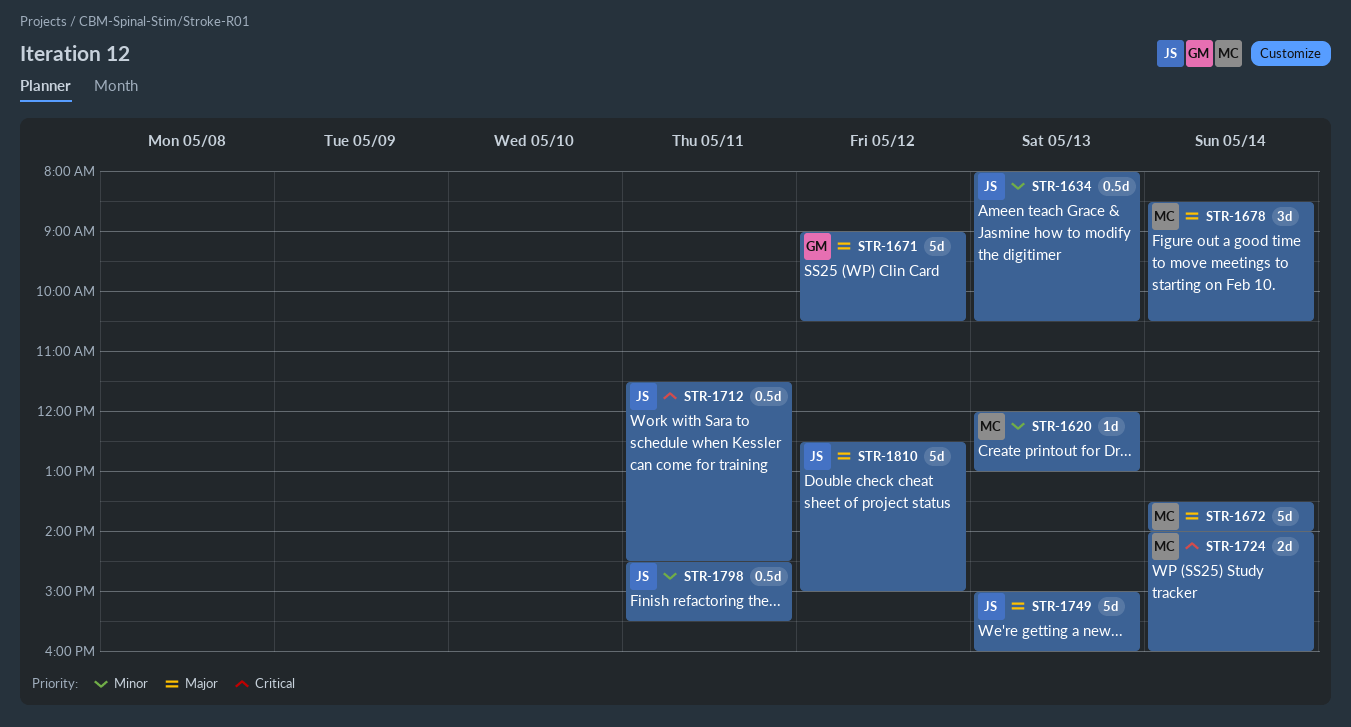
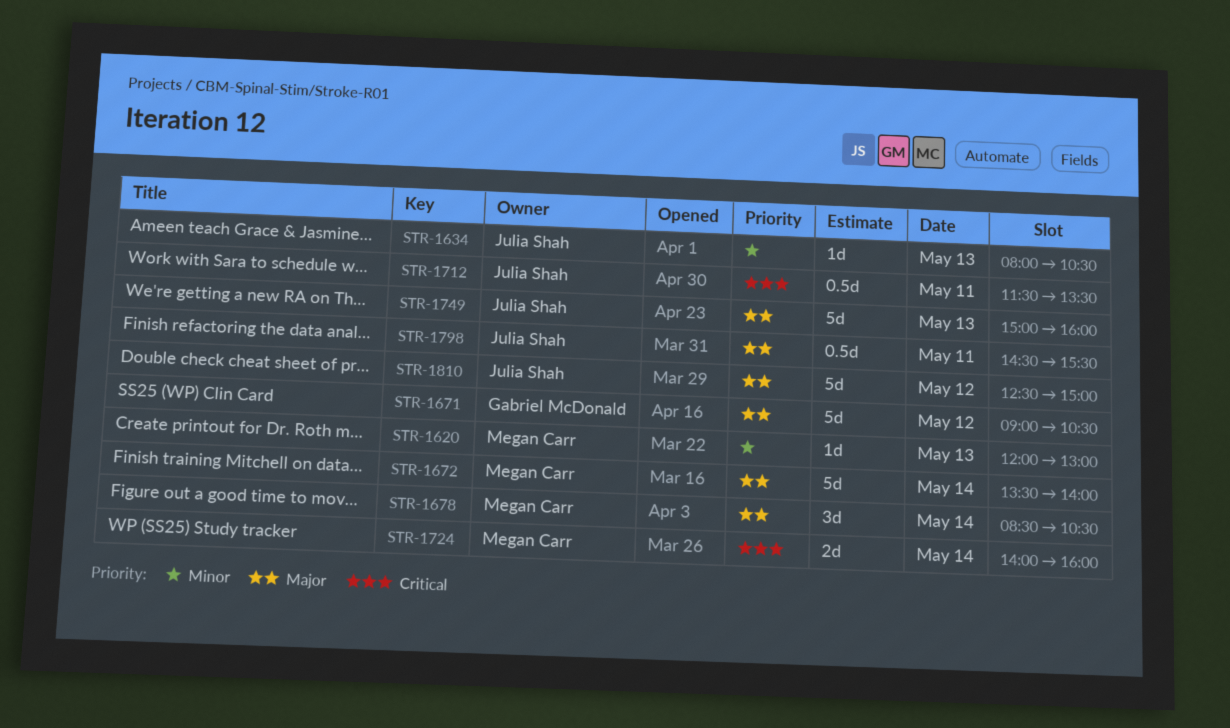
STR-1634, estimate: 0.5d -> 1d
STR-1712, ends: 14:30 -> 13:30
STR-1798, priority: Minor -> Major

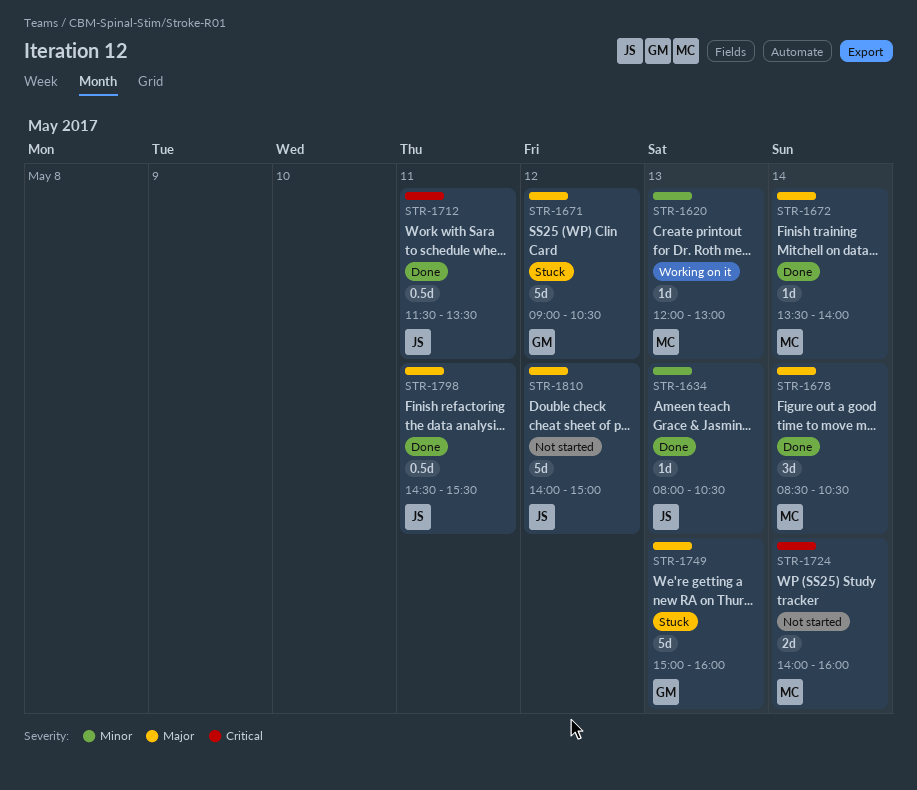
STR-1672, estimate: 5d -> 1d
STR-1749, owner: Julia Shah -> Gabriel McDonald
STR-1810, begins: 12:30 -> 14:00

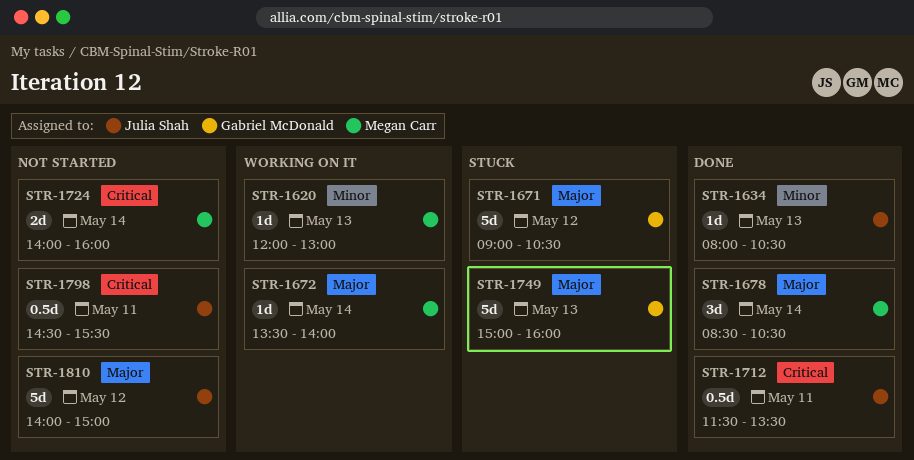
STR-1672, status: Done -> Working on it
STR-1798, status: Done -> Not started
STR-1798, priority: Major -> Critical

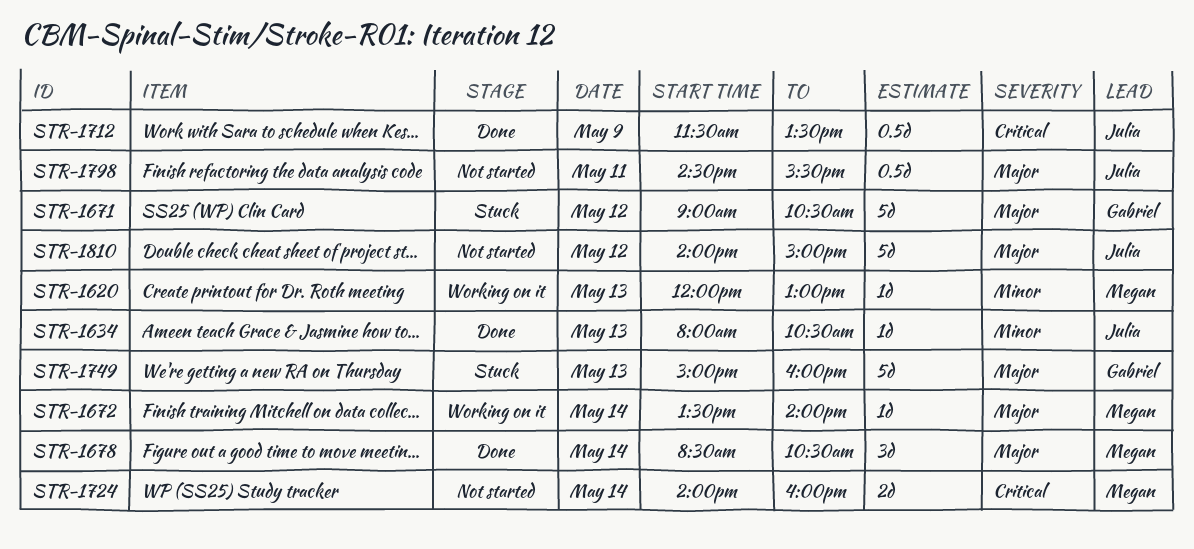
STR-1712, day: May 11 -> May 9
STR-1798, priority: Critical -> Major

